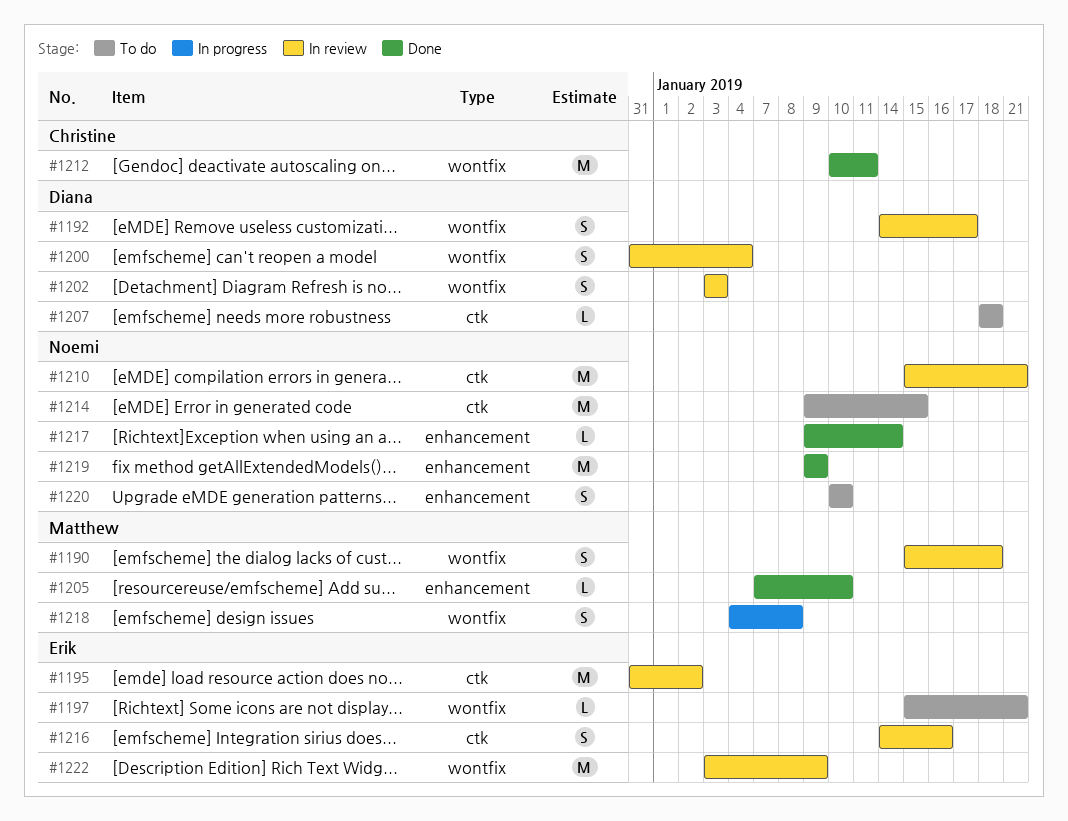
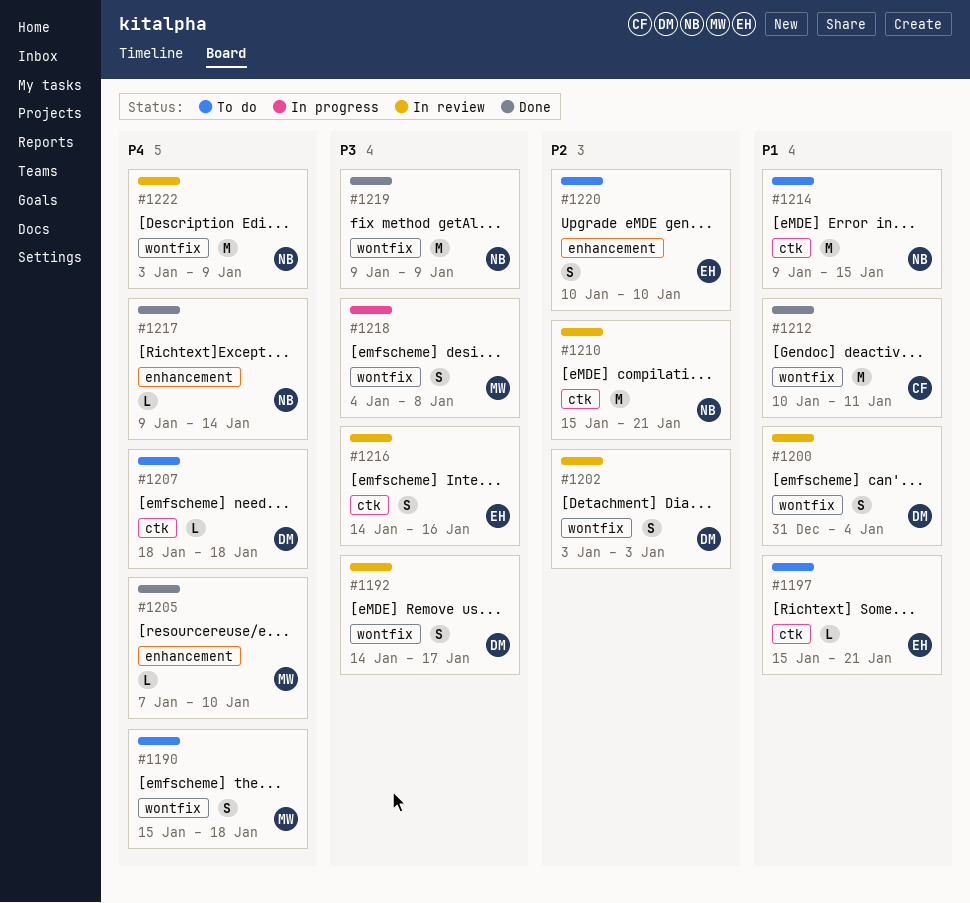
#1190, status: In review -> To do
#1195: present -> none
#1197, label: wontfix -> ctk
#1219, label: enhancement -> wontfix
#1220, owner: Noemi -> Erik
#1222, owner: Erik -> Noemi

